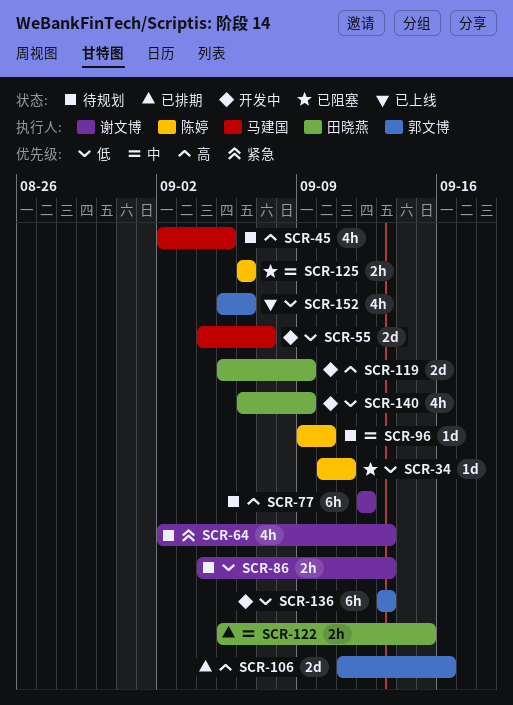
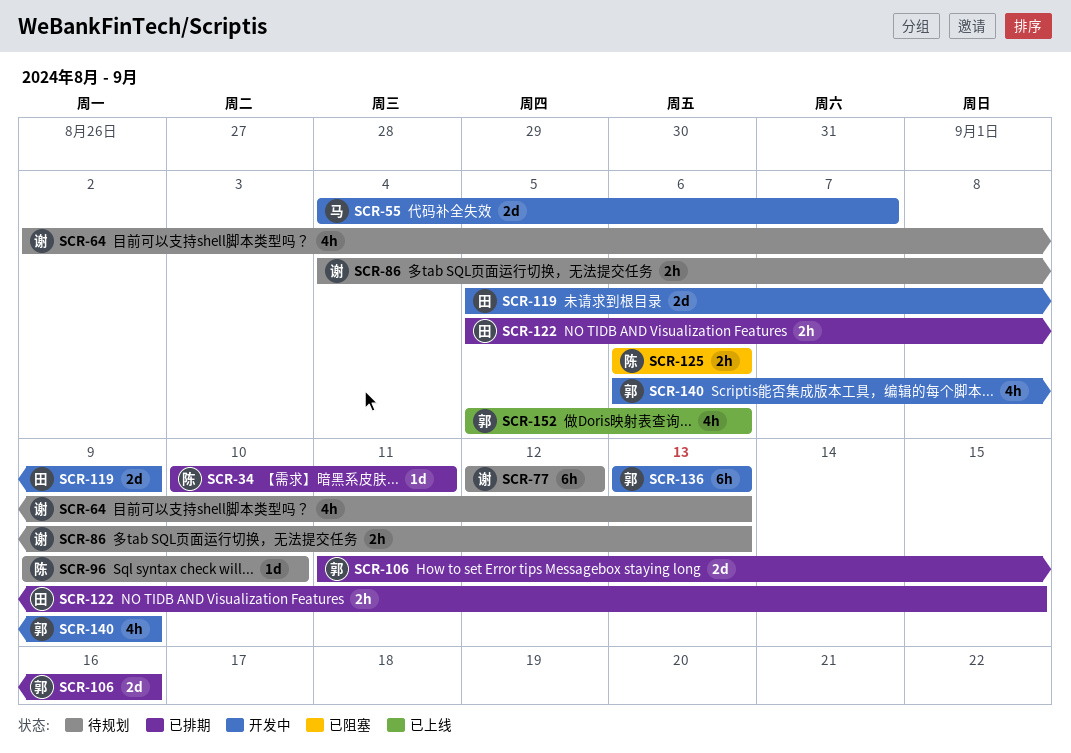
SCR-34, status: 已阻塞 -> 已排期
SCR-45: present -> none
SCR-140, owner: 田晓燕 -> 郭文博

